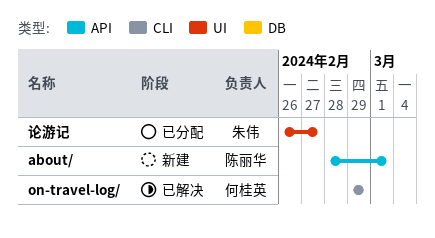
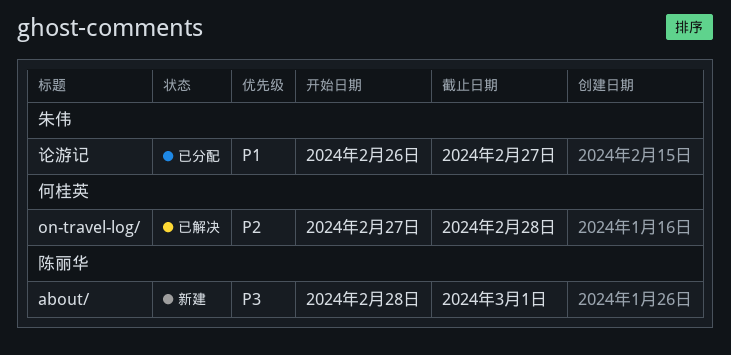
on-travel-log/, start: Feb 29 -> Feb 27
on-travel-log/, due: Feb 29 -> Feb 28

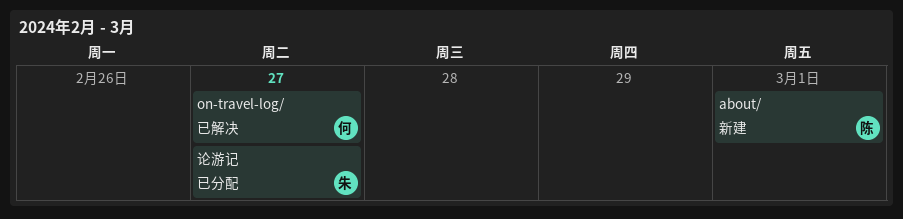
on-travel-log/, due: Feb 28 -> Feb 27

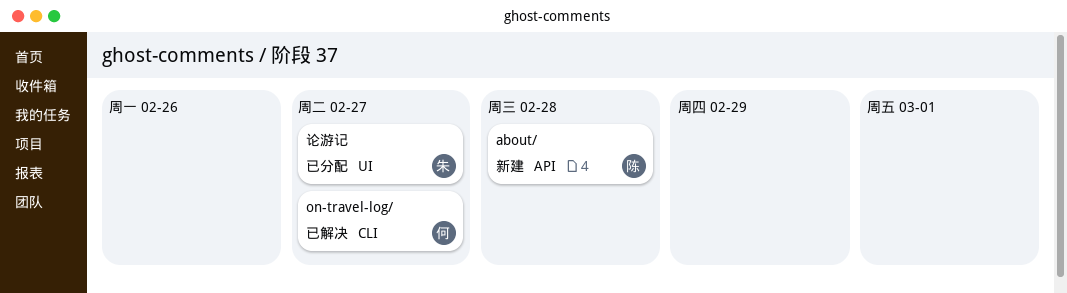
about/, due: Mar 1 -> Feb 28

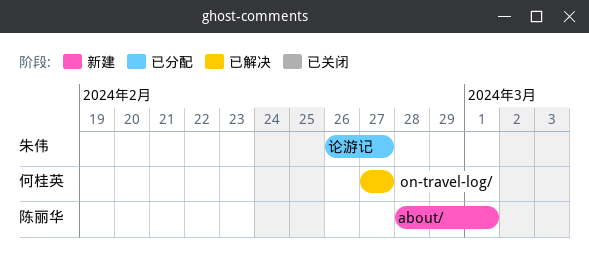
about/, due: Feb 28 -> Mar 1

